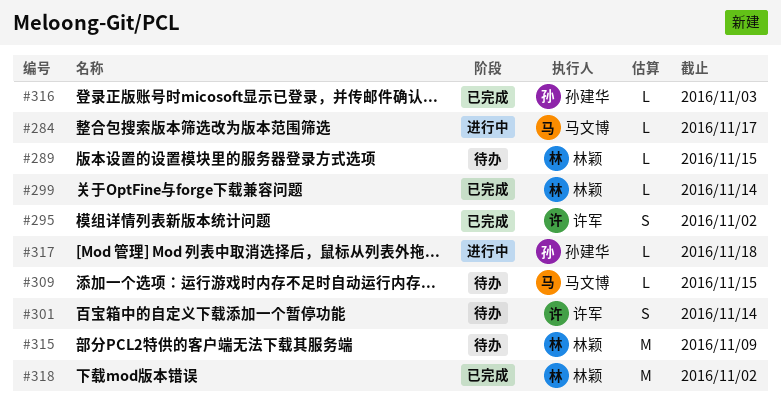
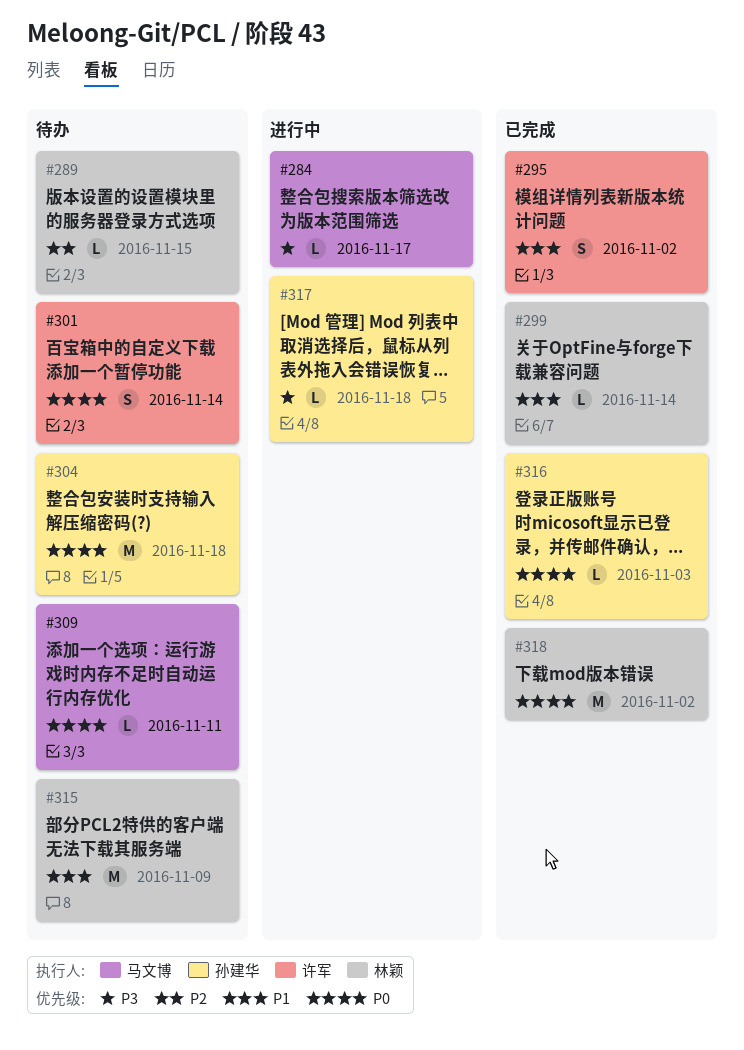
#304: none -> present
#309, due: Nov 15 -> Nov 11

